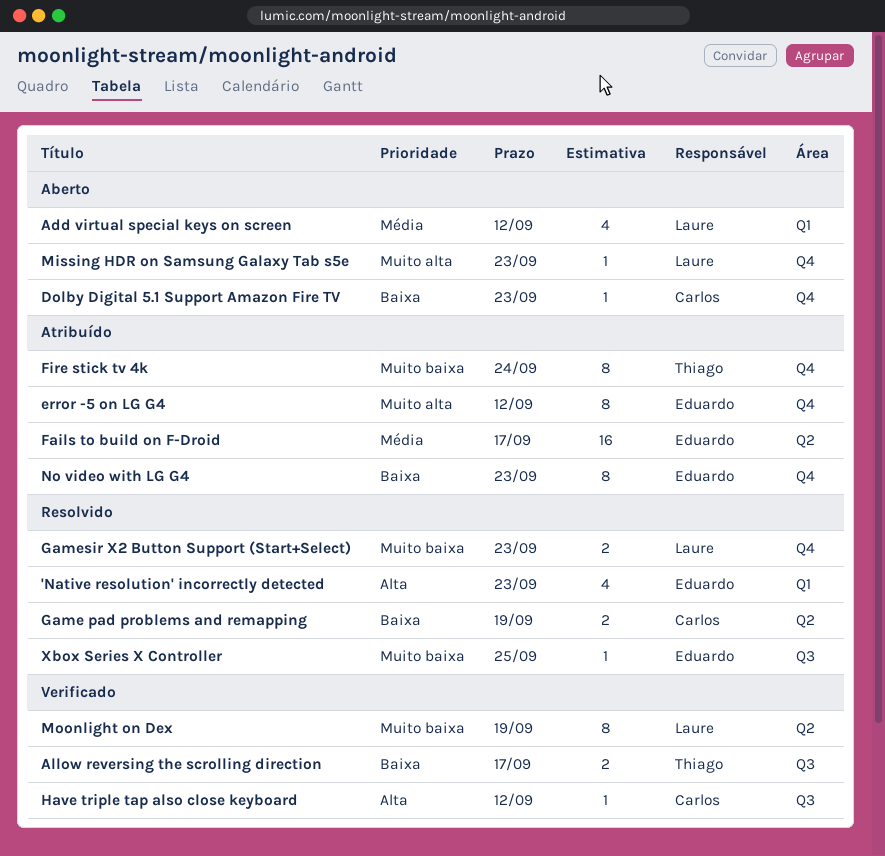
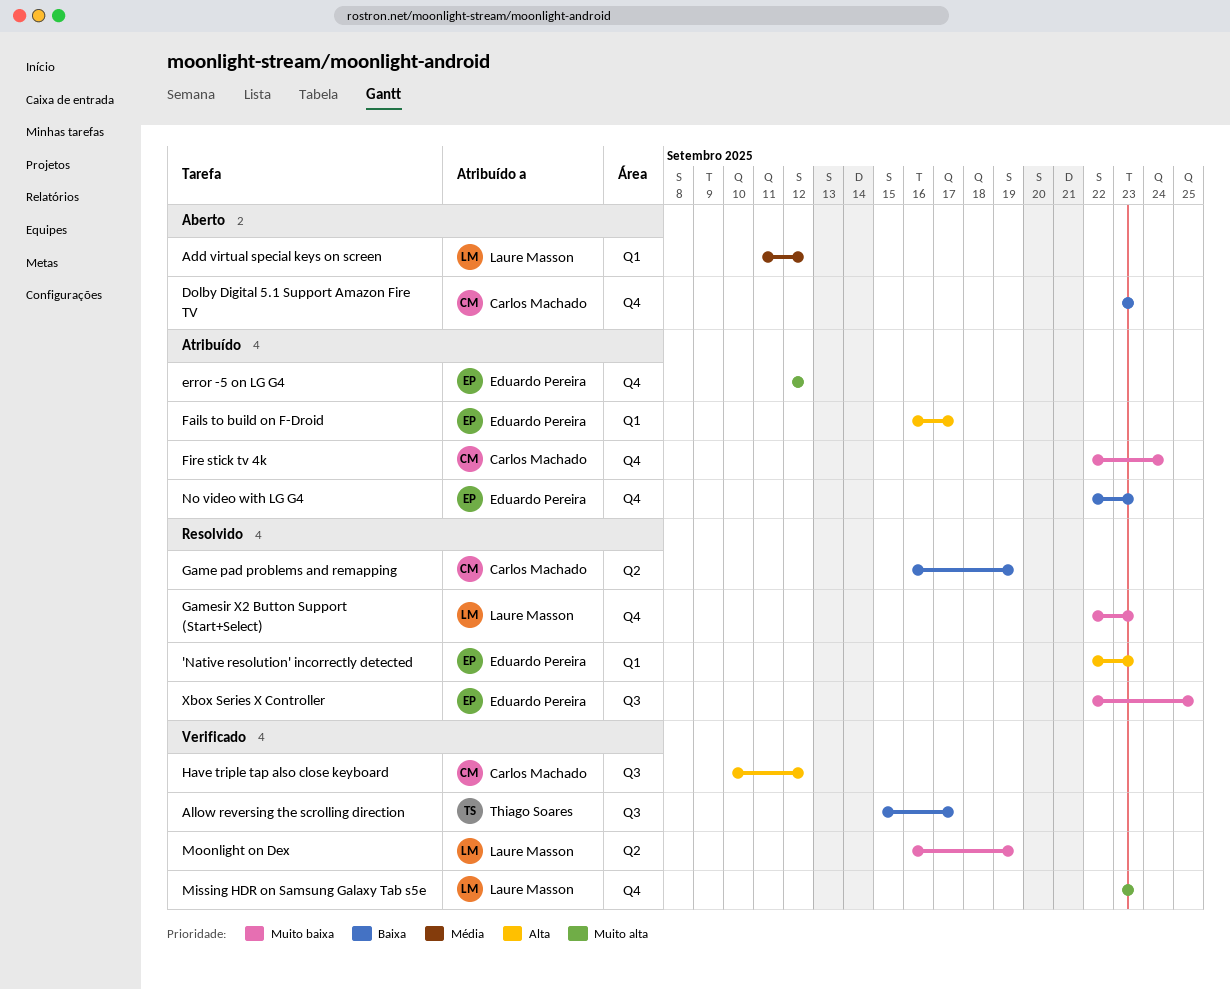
Fails to build on F-Droid, priority: Média -> Alta
Fails to build on F-Droid, label: Q2 -> Q1
Fire stick tv 4k, owner: Thiago Soares -> Carlos Machado
Missing HDR on Samsung Galaxy Tab s5e, status: Aberto -> Verificado

